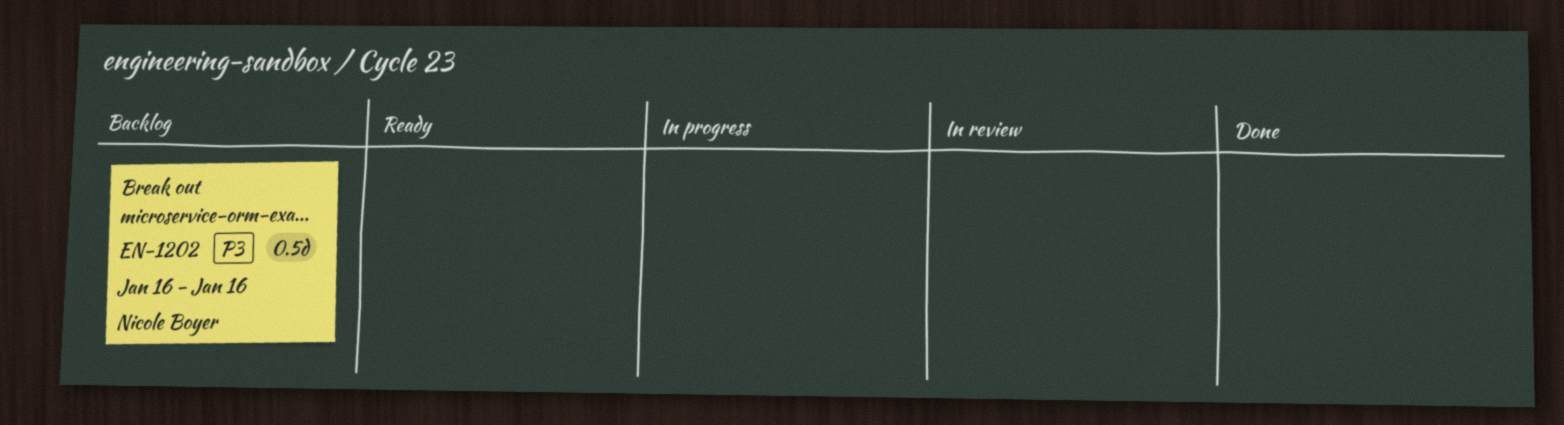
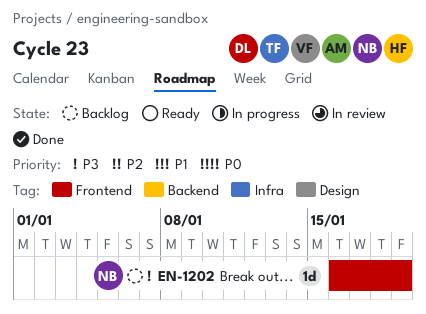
EN-1202, estimate: 0.5d -> 1d
EN-1202, due: Jan 16 -> Jan 19

